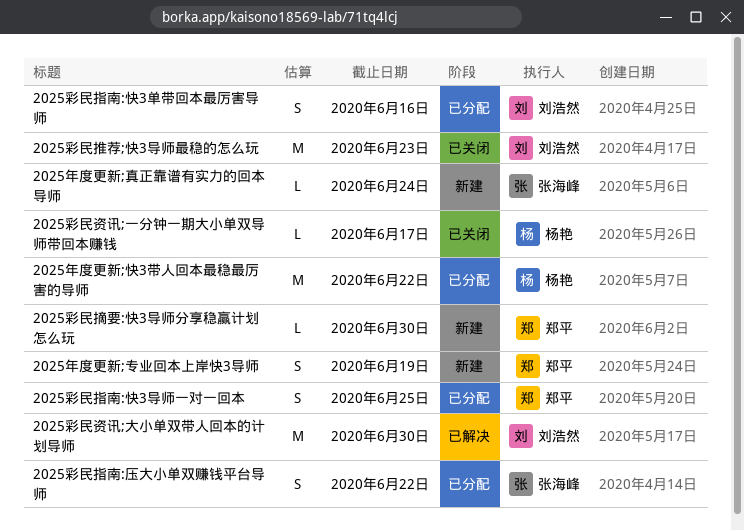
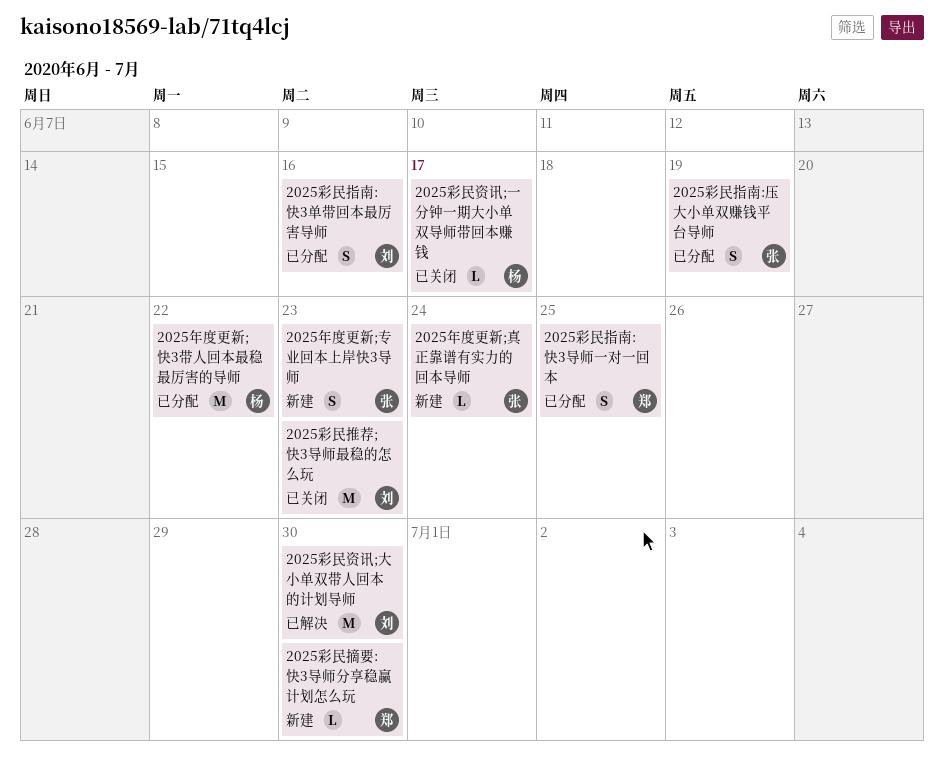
2025年度更新;专业回本上岸快3导师, owner: 郑平 -> 张海峰
2025年度更新;专业回本上岸快3导师, due: Jun 19 -> Jun 23
2025彩民指南:压大小单双赚钱平台导师, due: Jun 22 -> Jun 19

